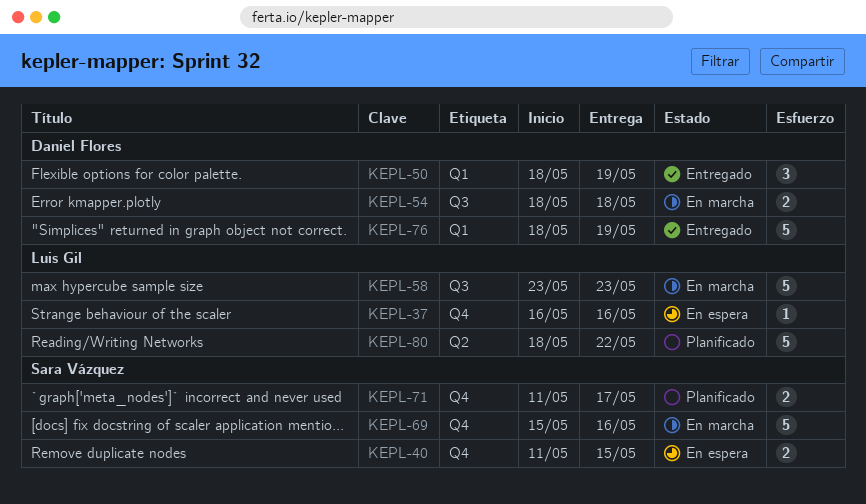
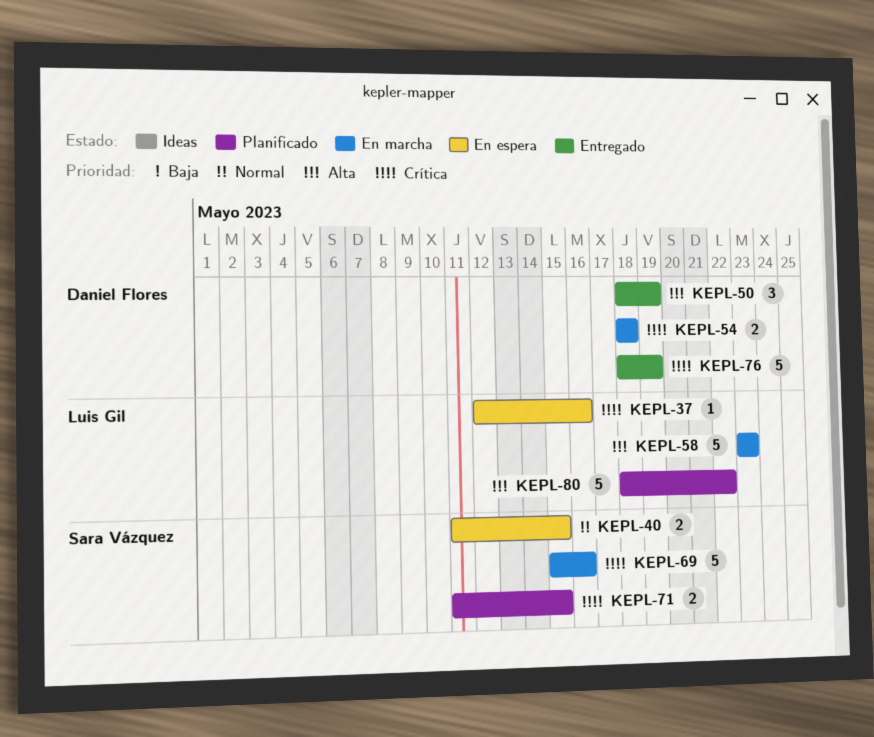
KEPL-37, start: May 16 -> May 12
KEPL-71, due: May 17 -> May 15

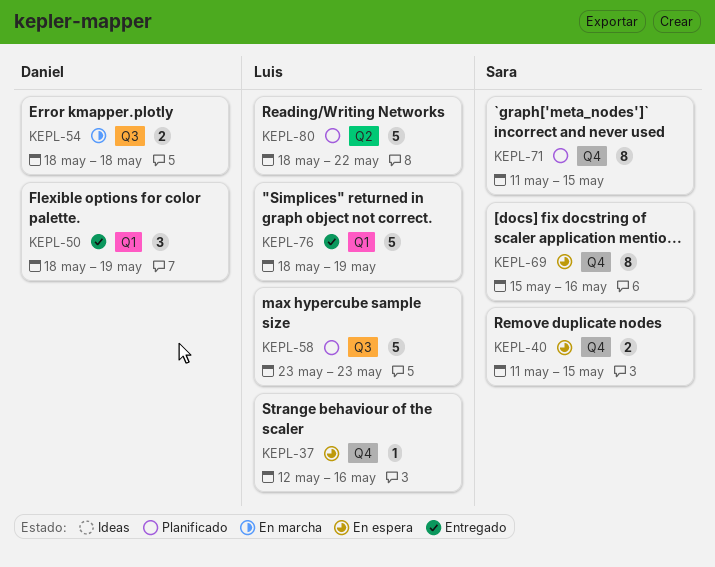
KEPL-58, status: En marcha -> Planificado
KEPL-69, status: En marcha -> En espera
KEPL-69, estimate: 5 -> 8
KEPL-71, estimate: 2 -> 8
KEPL-76, owner: Daniel Flores -> Luis Gil

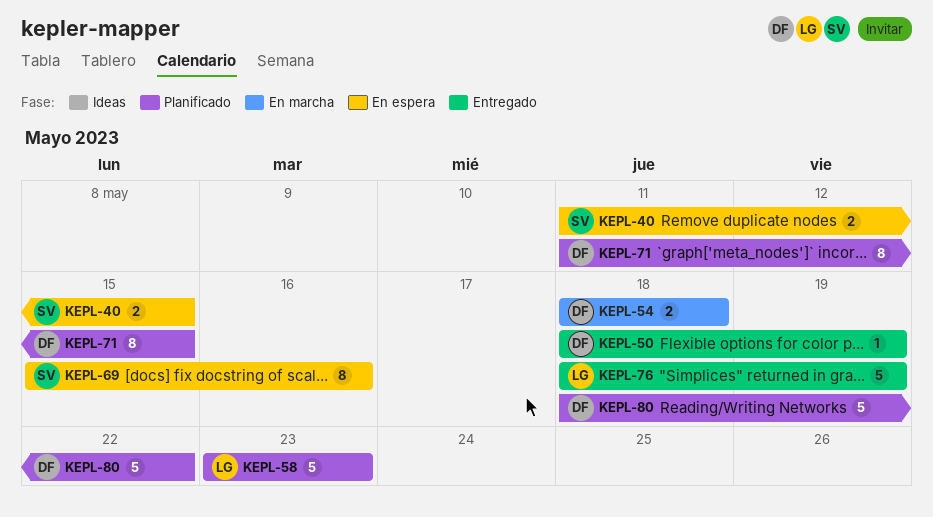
KEPL-37: present -> none
KEPL-50, estimate: 3 -> 1
KEPL-71, owner: Sara -> Daniel
KEPL-80, owner: Luis -> Daniel

